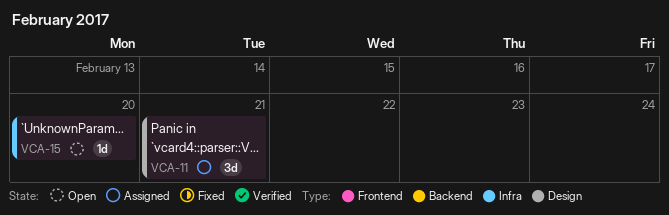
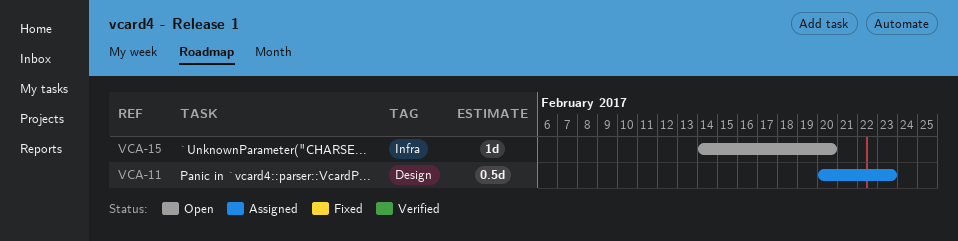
VCA-11, estimate: 3d -> 0.5d
VCA-11, due: Feb 21 -> Feb 23

